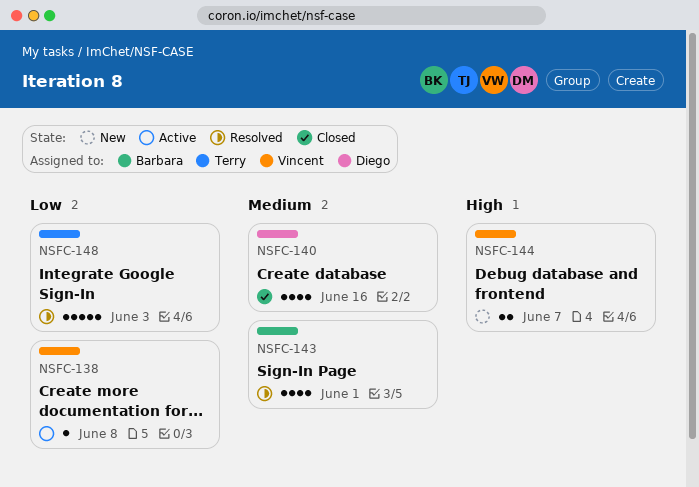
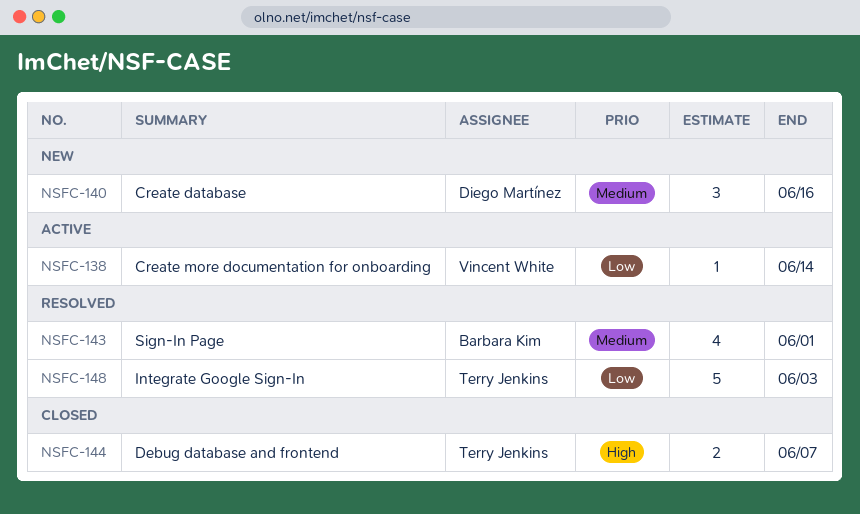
NSFC-138, due: Jun 8 -> Jun 14
NSFC-140, status: Closed -> New
NSFC-140, estimate: 4 -> 3
NSFC-144, status: New -> Closed
NSFC-144, owner: Vincent White -> Terry Jenkins

